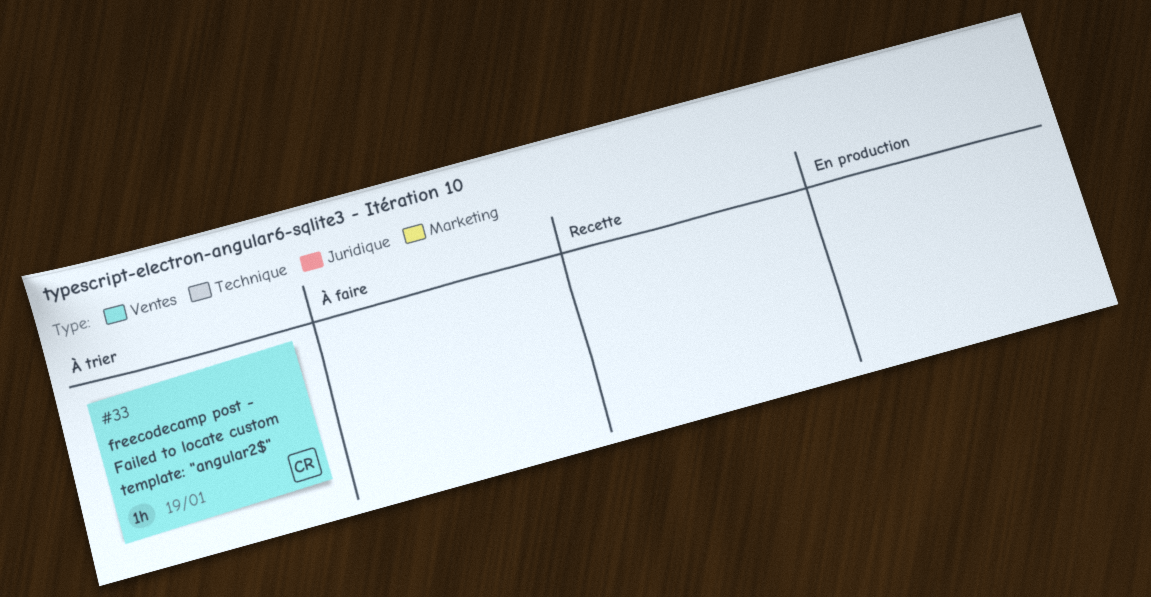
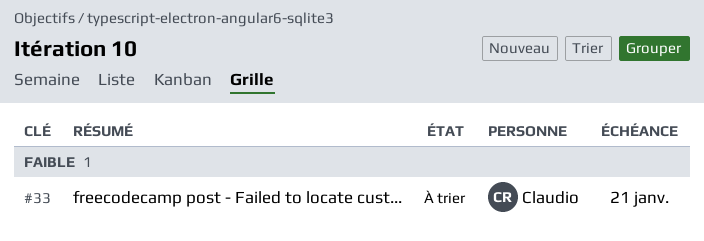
#33, due: Jan 19 -> Jan 21

